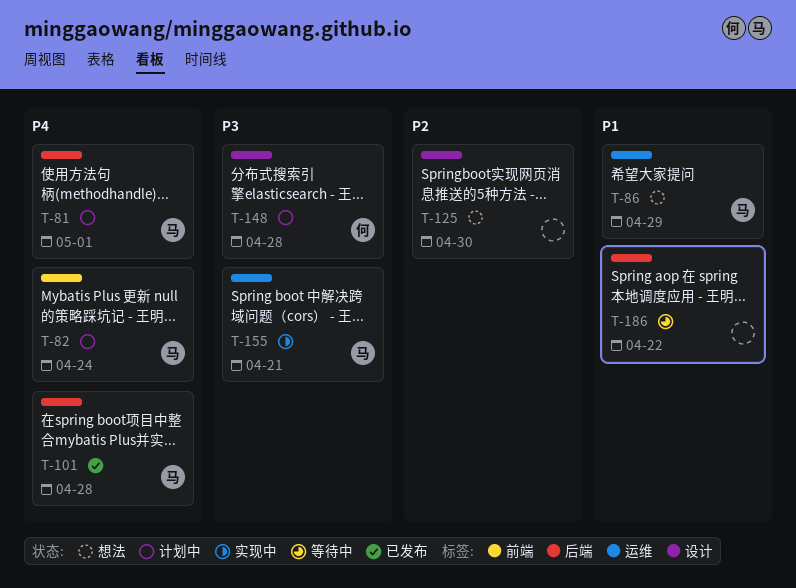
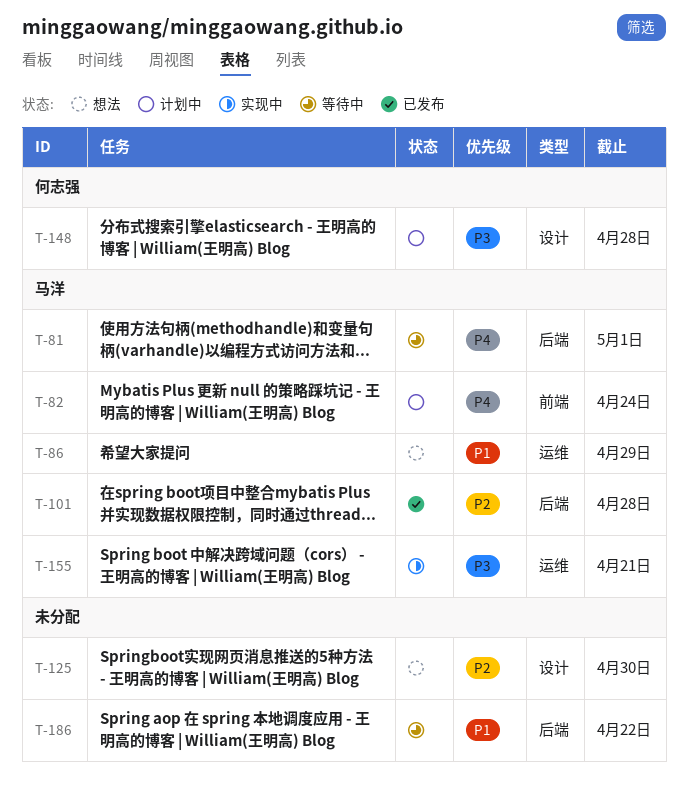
T-81, status: 计划中 -> 等待中
T-101, priority: P4 -> P2

